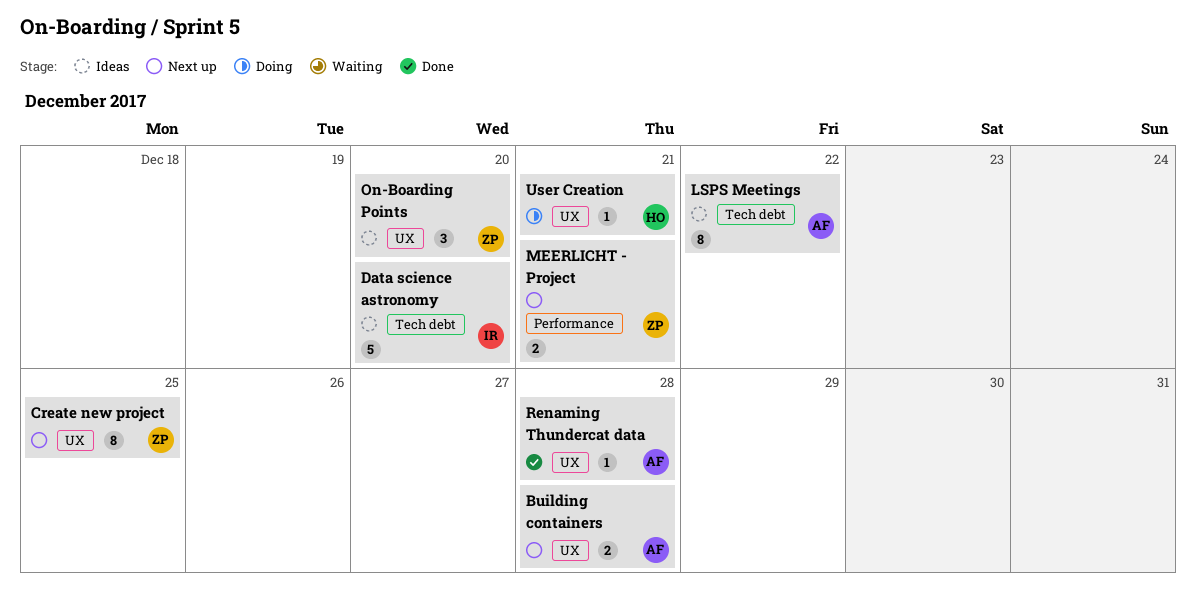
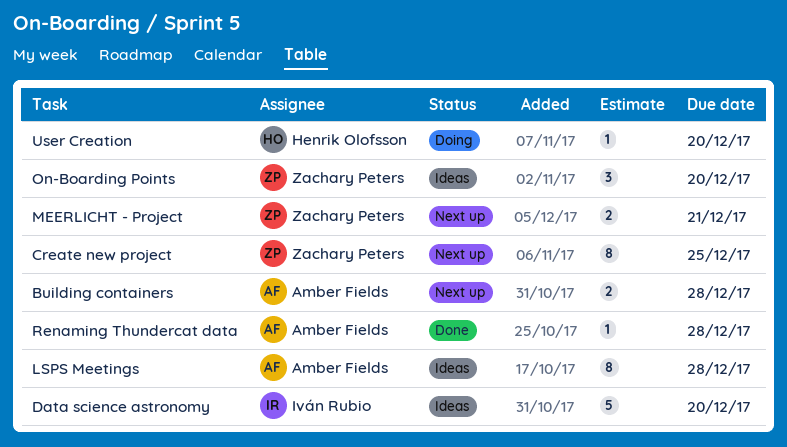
LSPS Meetings, due: Dec 22 -> Dec 28
User Creation, due: Dec 21 -> Dec 20

